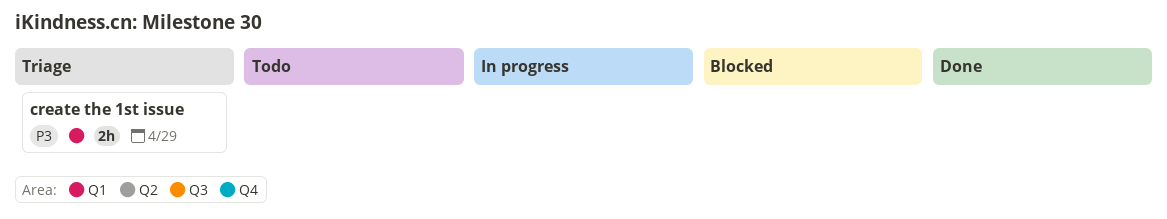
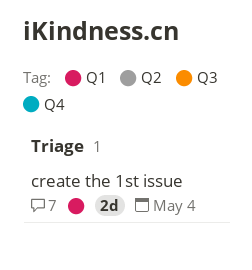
create the 1st issue, estimate: 2h -> 2d
create the 1st issue, due: Apr 29 -> May 4

